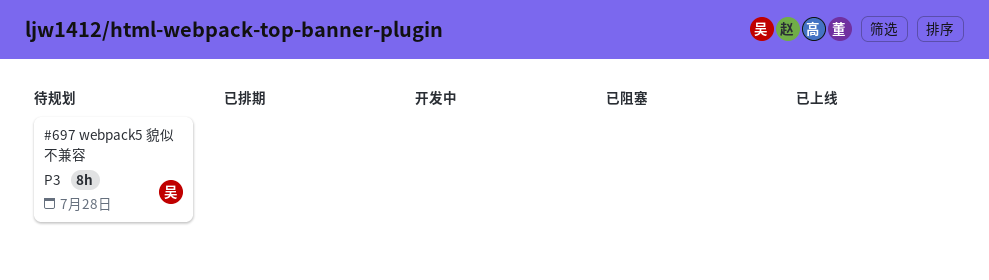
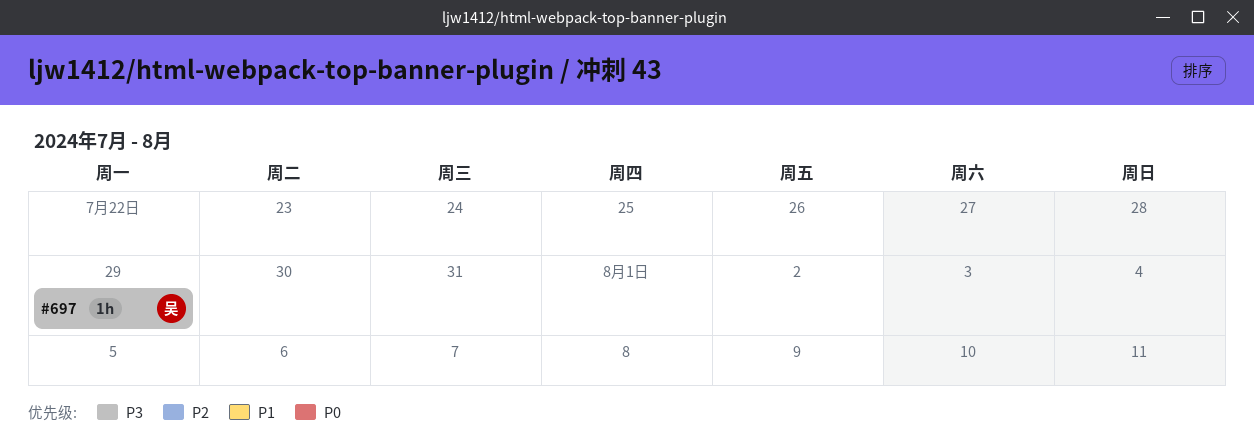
#697, estimate: 8h -> 1h
#697, due: Jul 28 -> Jul 29

